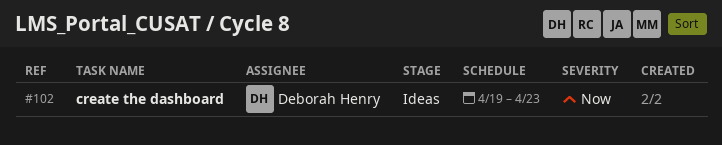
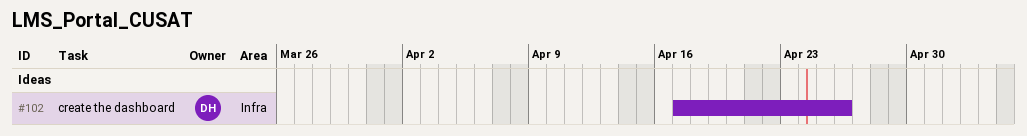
#102, start: Apr 19 -> Apr 17
#102, due: Apr 23 -> Apr 26

